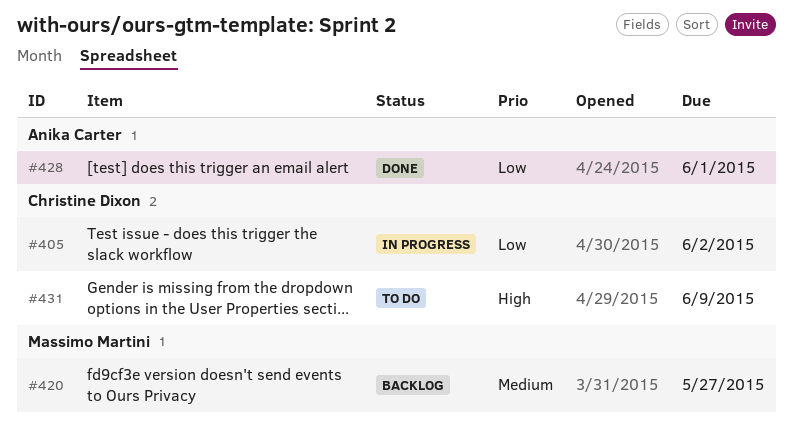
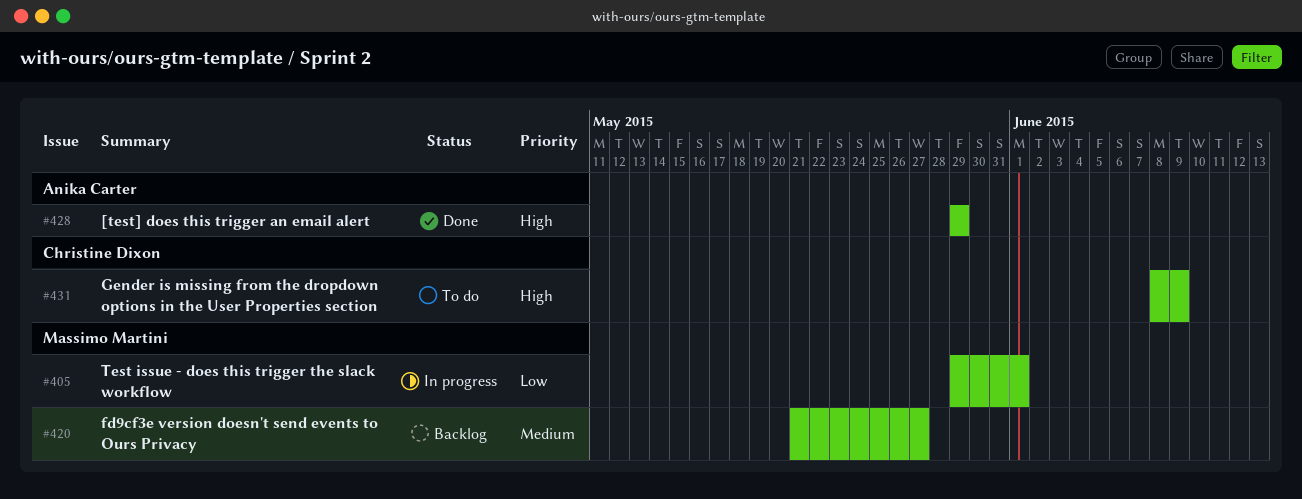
#405, owner: Christine Dixon -> Massimo Martini
#405, due: Jun 2 -> Jun 1
#428, priority: Low -> High
#428, due: Jun 1 -> May 29

